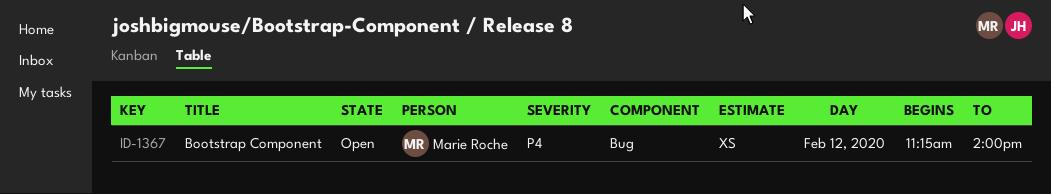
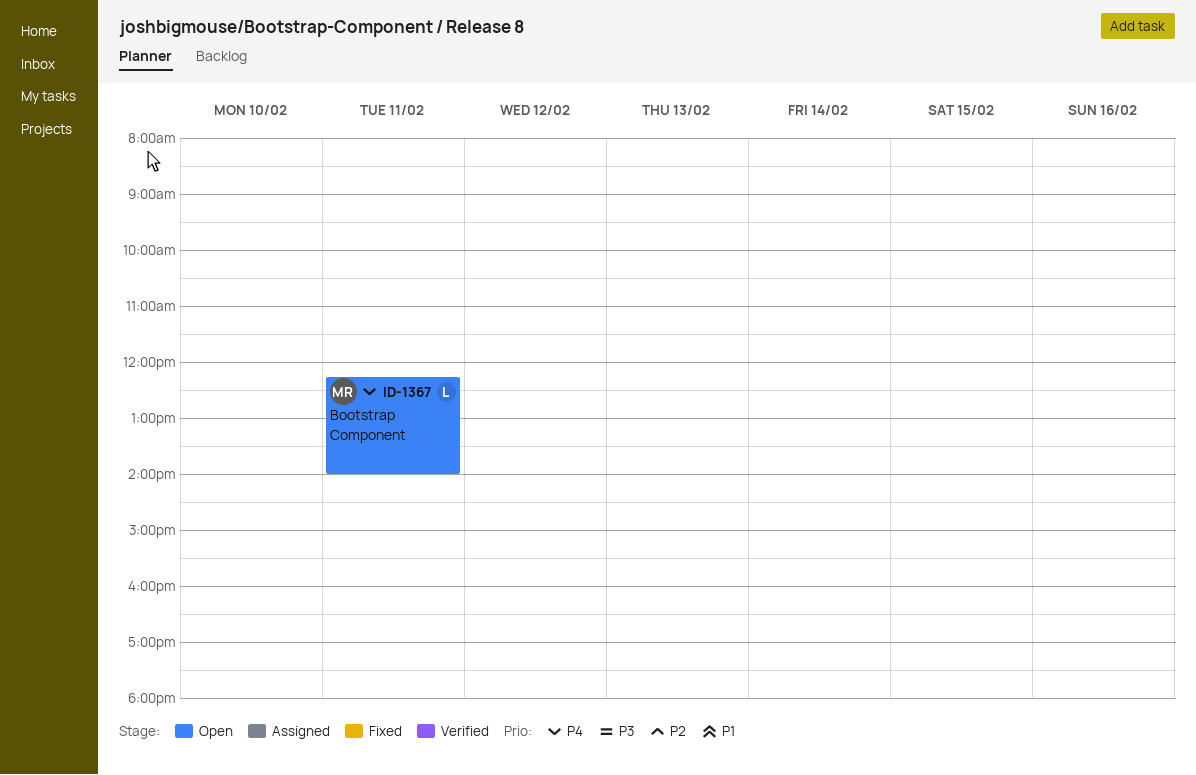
ID-1367, estimate: XS -> L
ID-1367, day: Feb 12 -> Feb 11
ID-1367, begins: 11:15 -> 12:15

